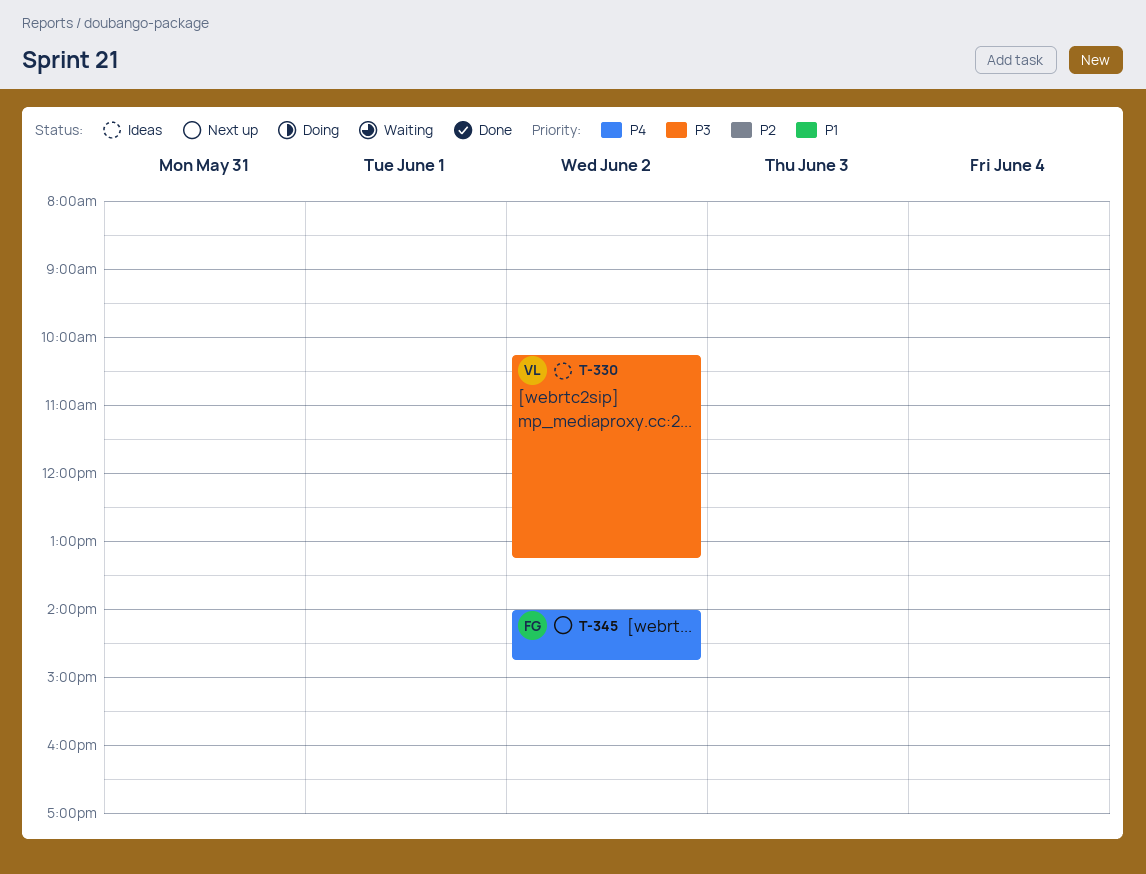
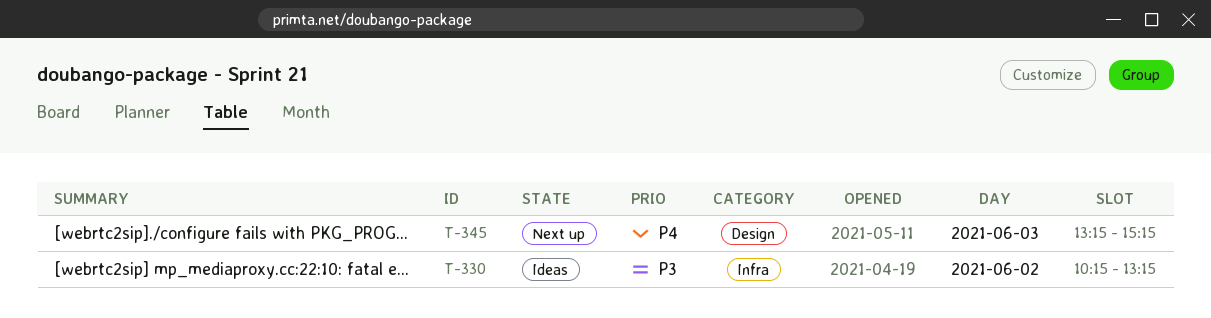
T-345, day: Jun 2 -> Jun 3
T-345, begins: 14:00 -> 13:15
T-345, ends: 14:45 -> 15:15

